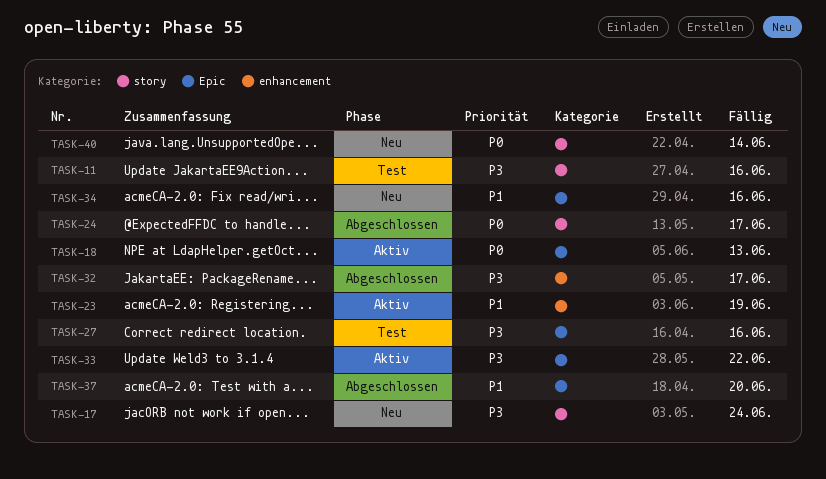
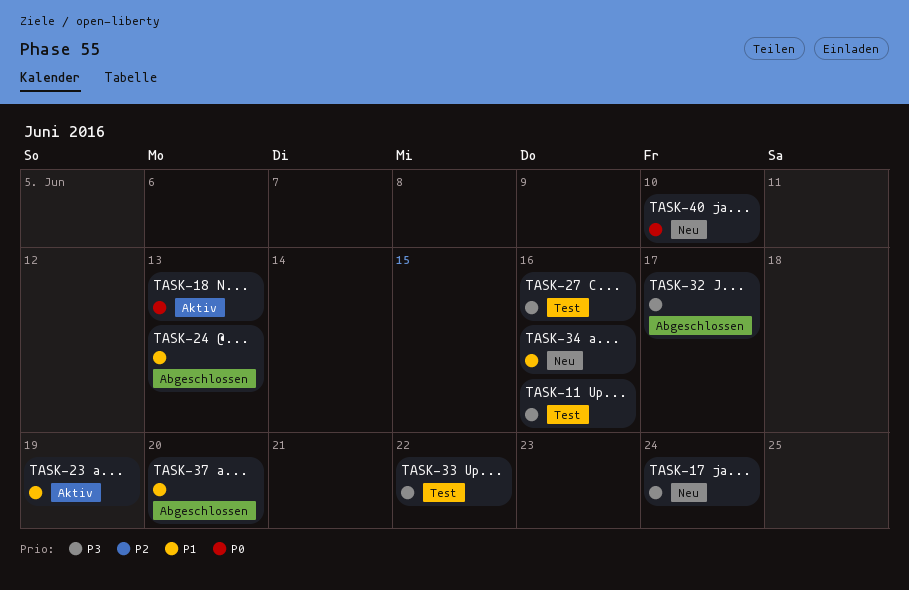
TASK-24, priority: P0 -> P1
TASK-24, due: Jun 17 -> Jun 13
TASK-33, status: Aktiv -> Test
TASK-40, due: Jun 14 -> Jun 10

